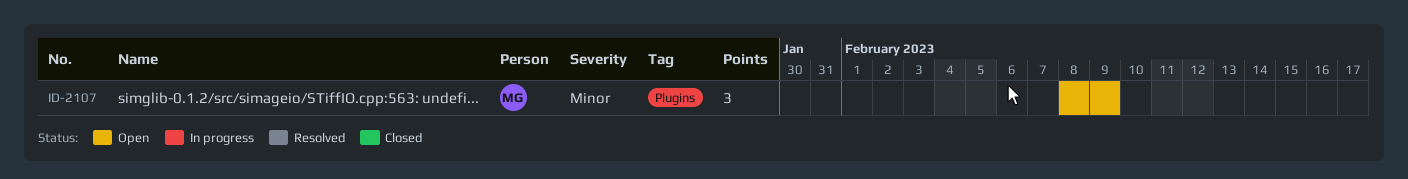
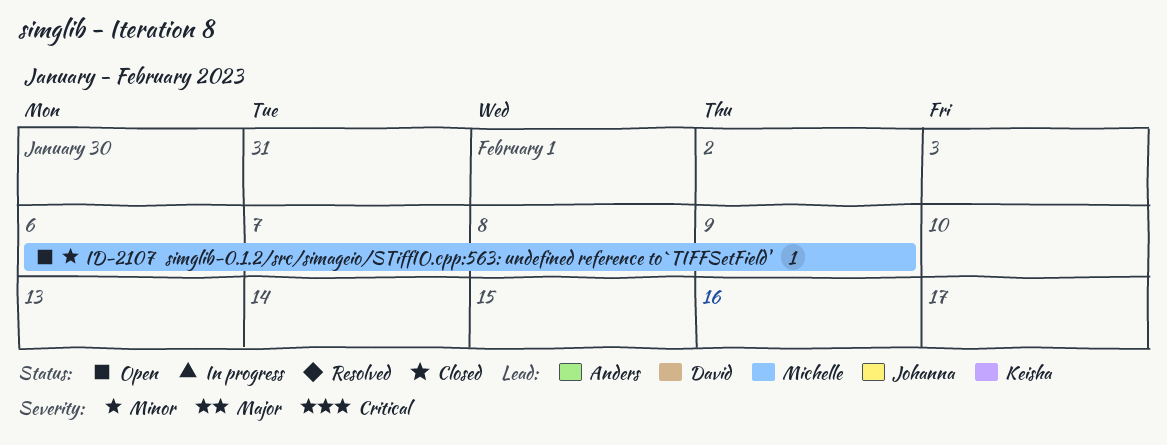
ID-2107, estimate: 3 -> 1
ID-2107, start: Feb 8 -> Feb 6

